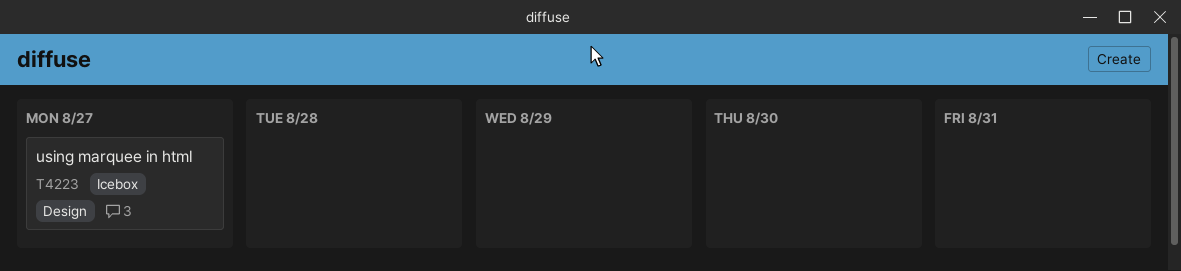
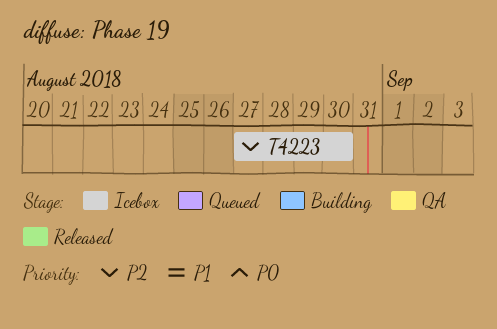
T4223, due: Aug 27 -> Aug 30

